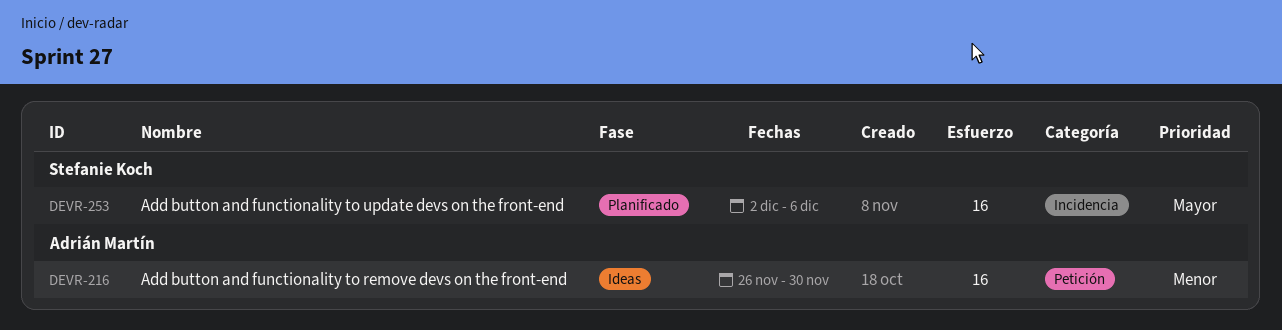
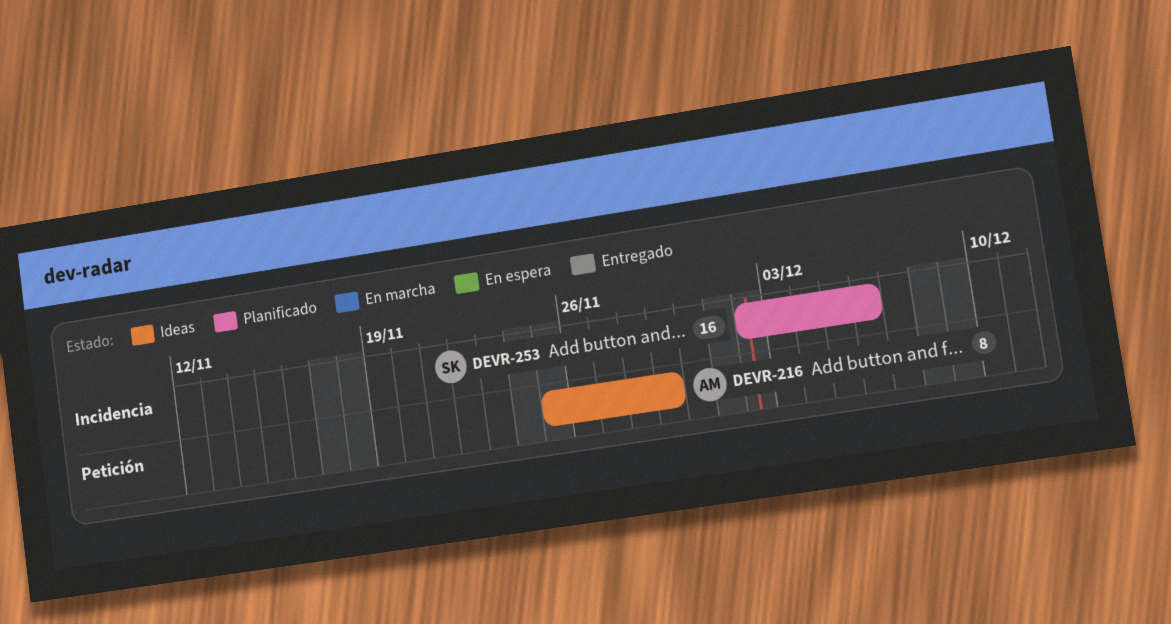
DEVR-216, estimate: 16 -> 8
DEVR-216, start: Nov 26 -> Nov 25
DEVR-216, due: Nov 30 -> Nov 29

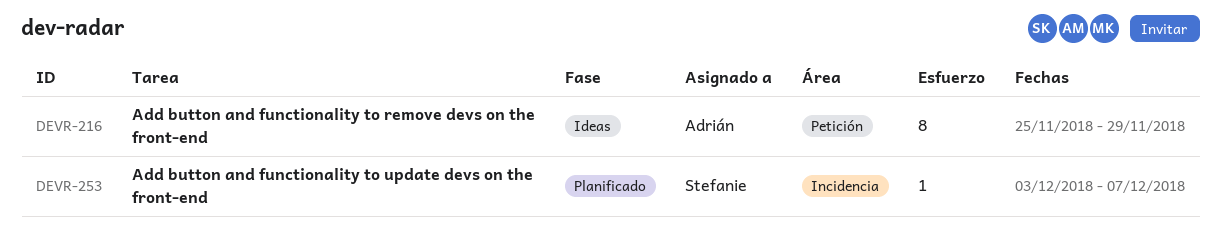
DEVR-253, estimate: 16 -> 1
DEVR-253, start: Dec 2 -> Dec 3
DEVR-253, due: Dec 6 -> Dec 7

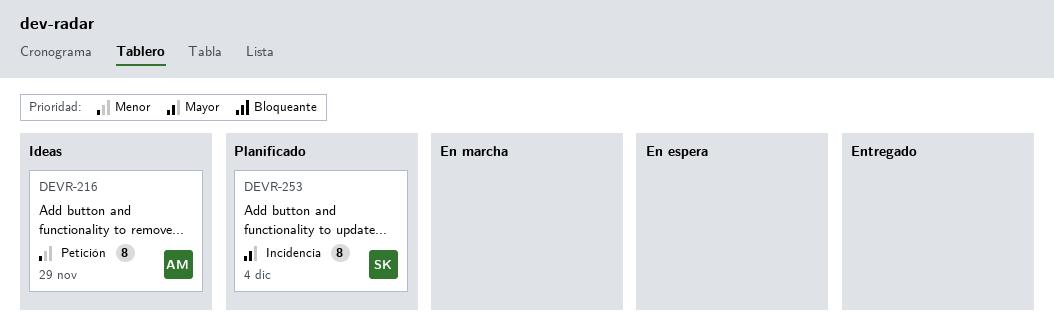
DEVR-253, estimate: 1 -> 8
DEVR-253, due: Dec 7 -> Dec 4

